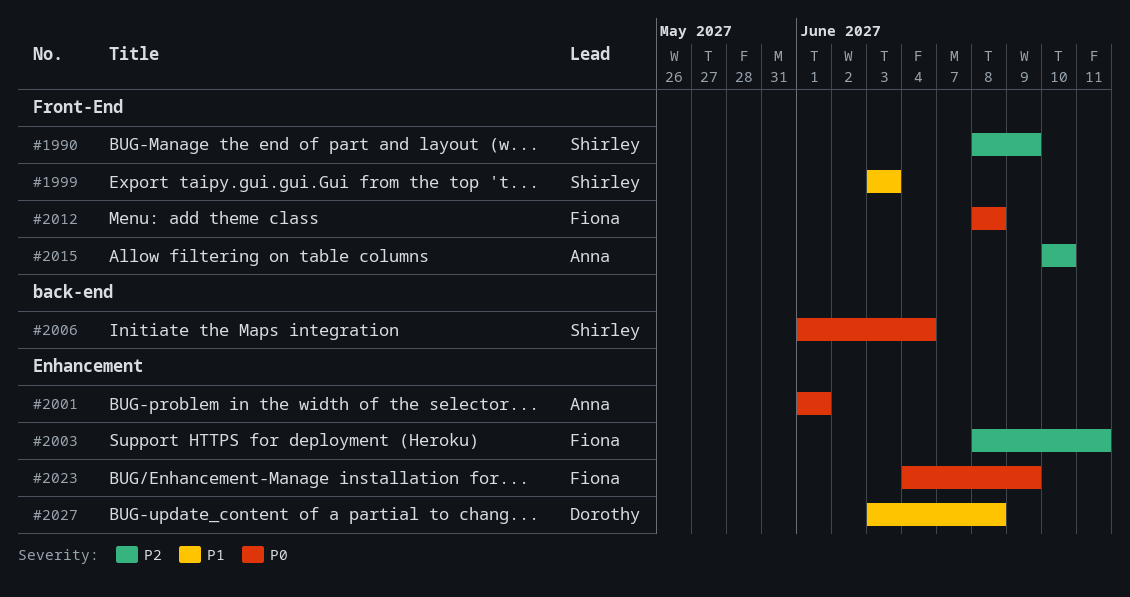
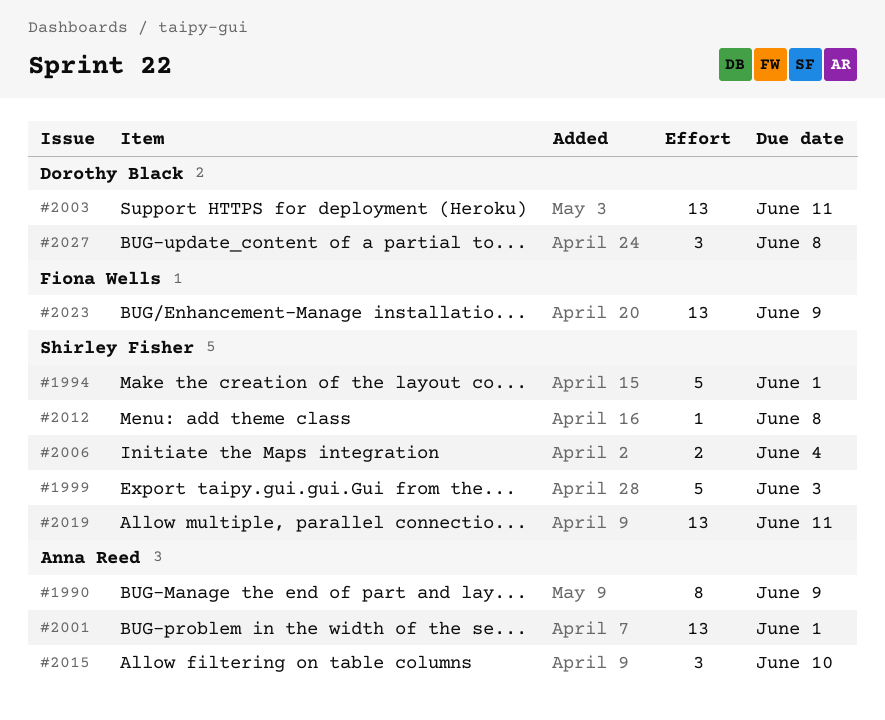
#1990, owner: Shirley Fisher -> Anna Reed
#1994: none -> present
#2003, owner: Fiona Wells -> Dorothy Black
#2012, owner: Fiona Wells -> Shirley Fisher
#2019: none -> present

